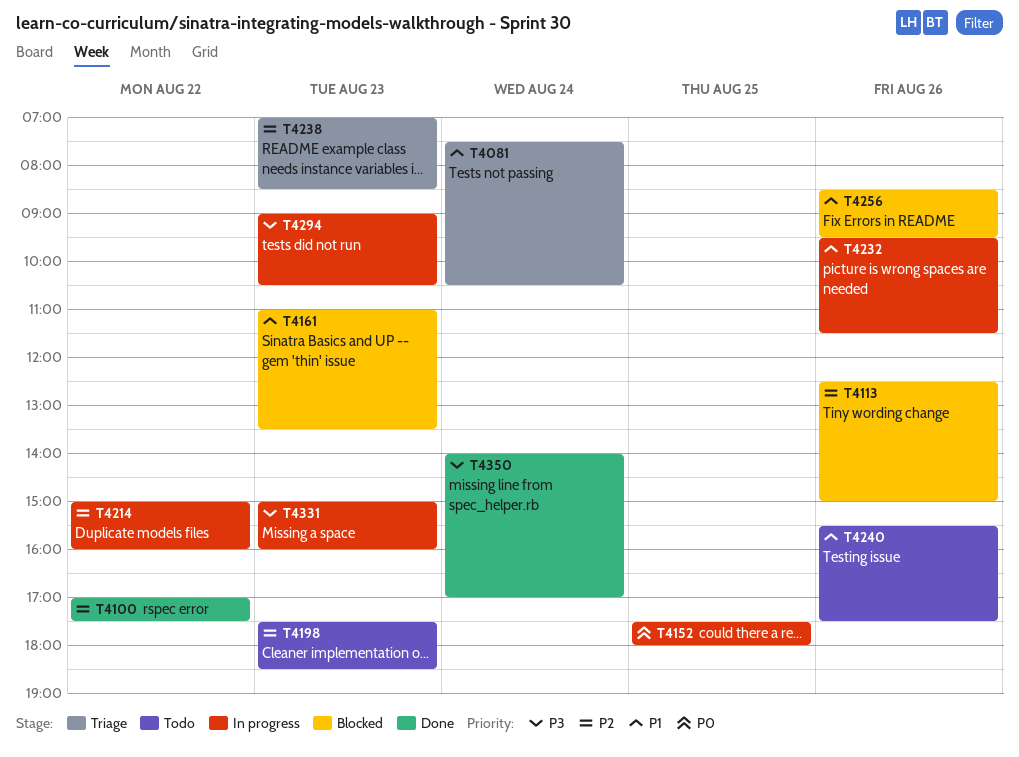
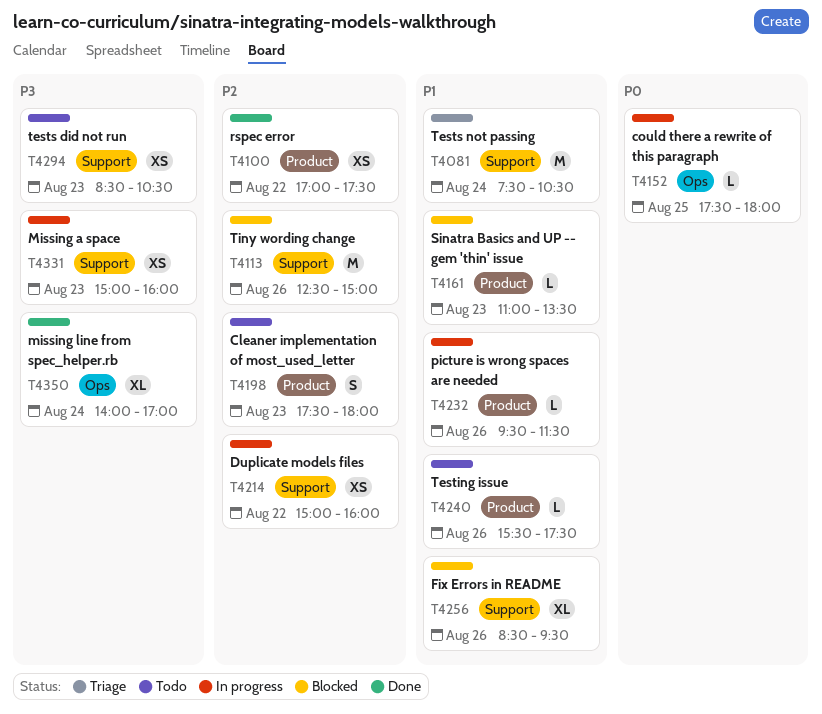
T4198, ends: 18:30 -> 18:00
T4238: present -> none
T4294, status: In progress -> Todo
T4294, begins: 09:00 -> 08:30

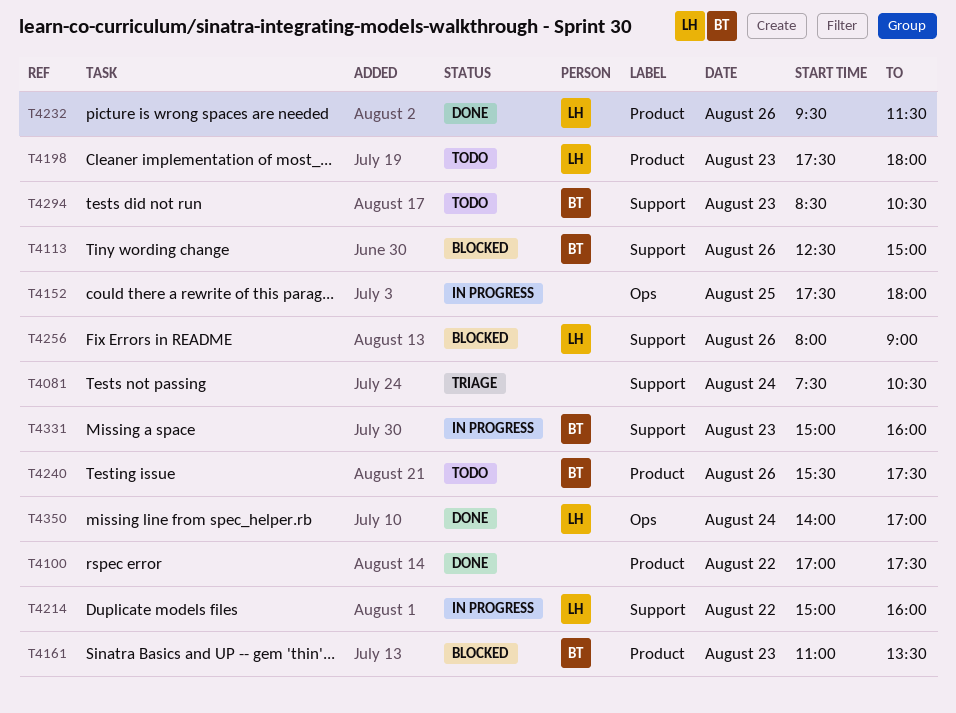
T4232, status: In progress -> Done
T4256, begins: 08:30 -> 08:00
T4256, ends: 09:30 -> 09:00

